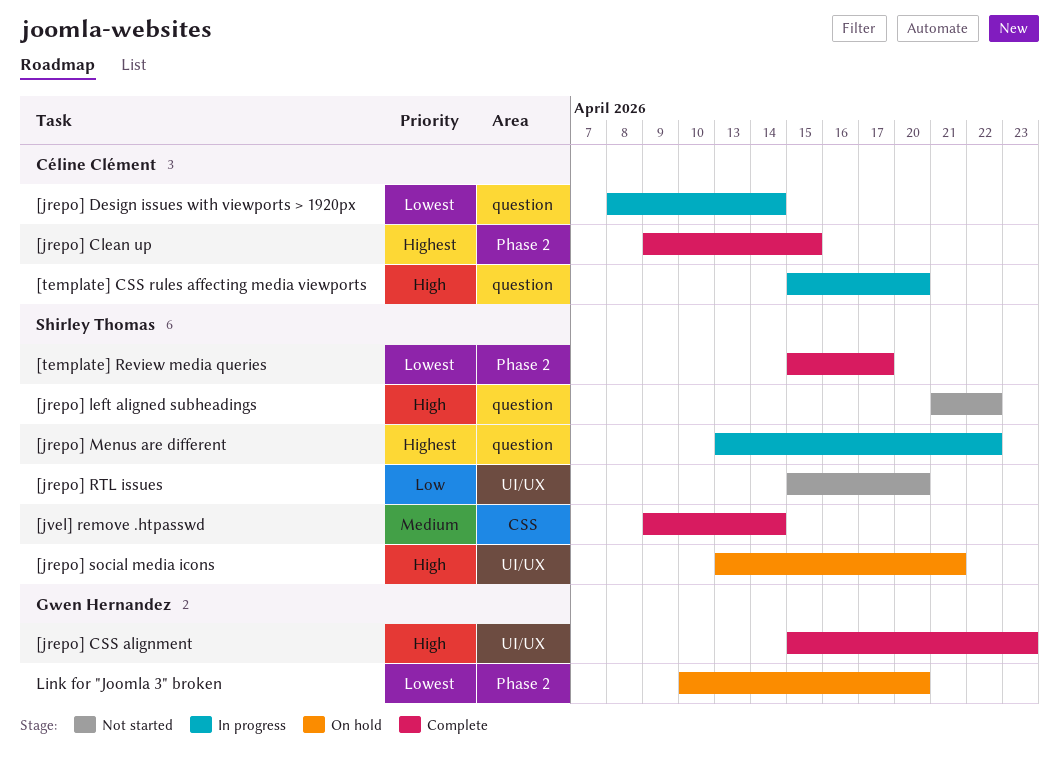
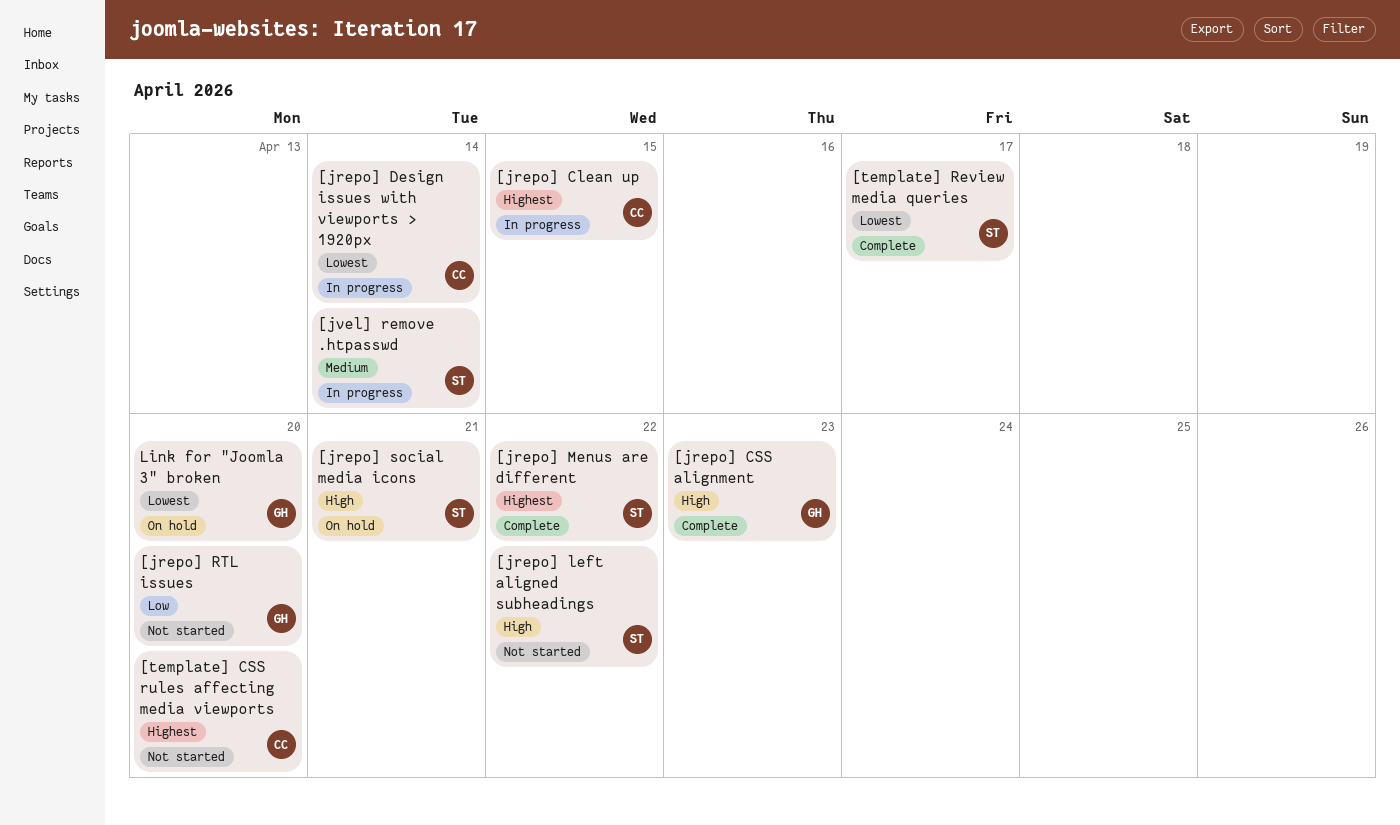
[jrepo] Clean up, status: Complete -> In progress
[jrepo] Menus are different, status: In progress -> Complete
[jrepo] RTL issues, owner: Shirley Thomas -> Gwen Hernandez
[jvel] remove .htpasswd, status: Complete -> In progress
[template] CSS rules affecting media viewports, status: In progress -> Not started
[template] CSS rules affecting media viewports, priority: High -> Highest

